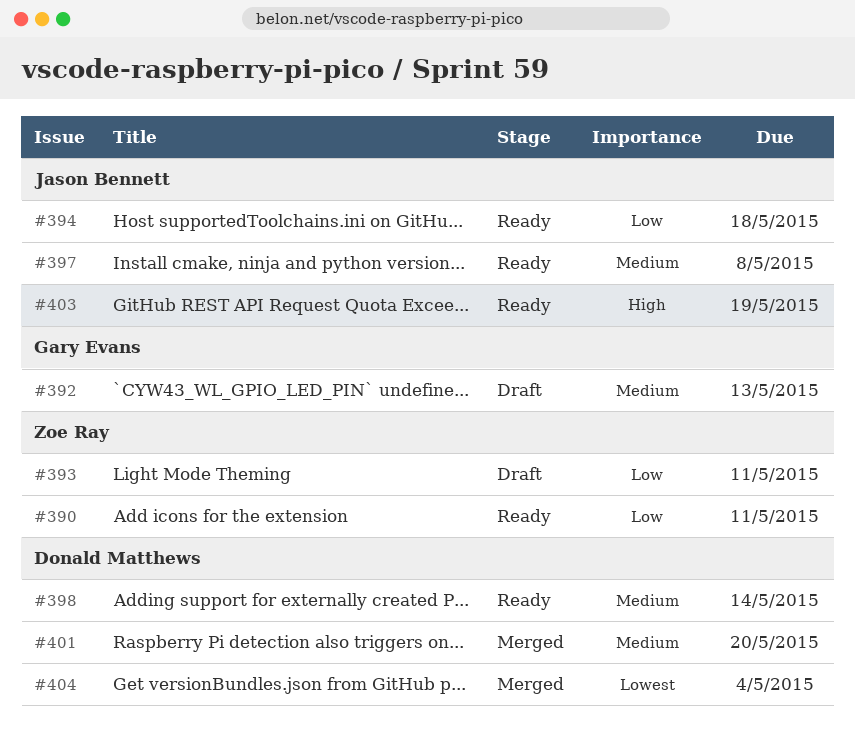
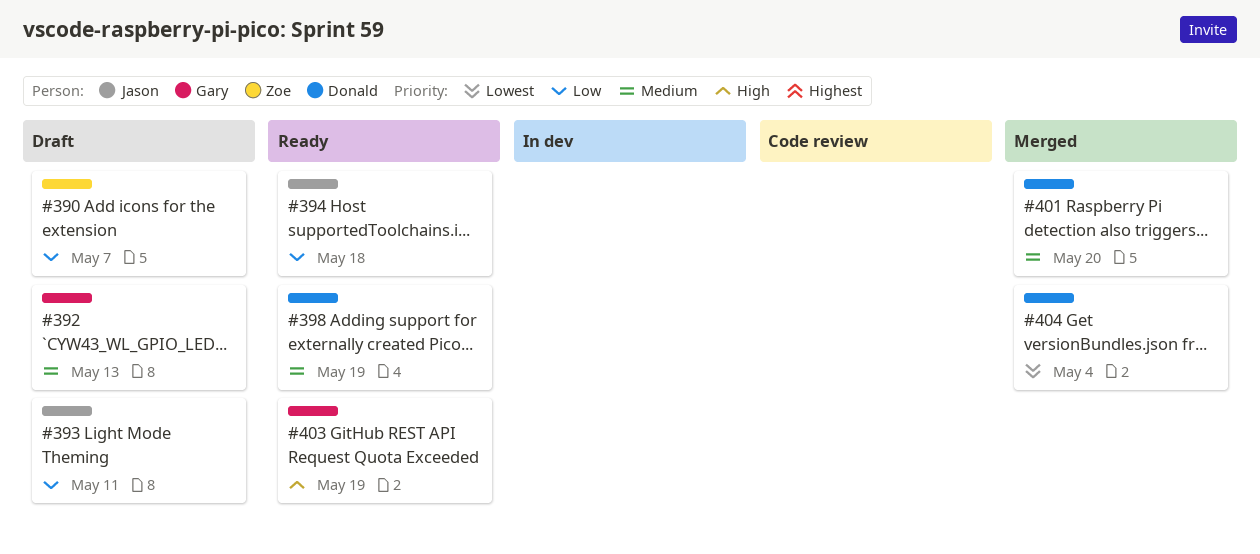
#390, status: Ready -> Draft
#390, due: May 11 -> May 7
#393, owner: Zoe Ray -> Jason Bennett
#397: present -> none
#398, due: May 14 -> May 19
#403, owner: Jason Bennett -> Gary Evans

